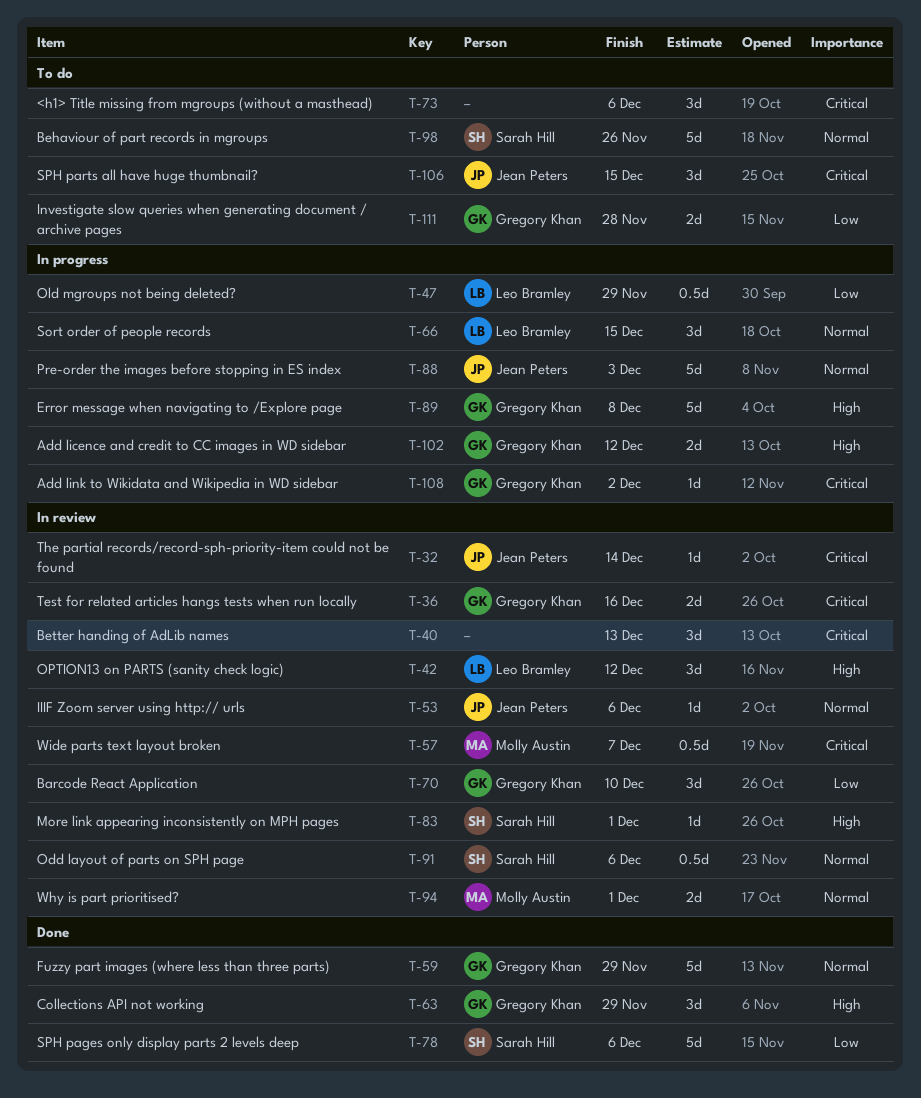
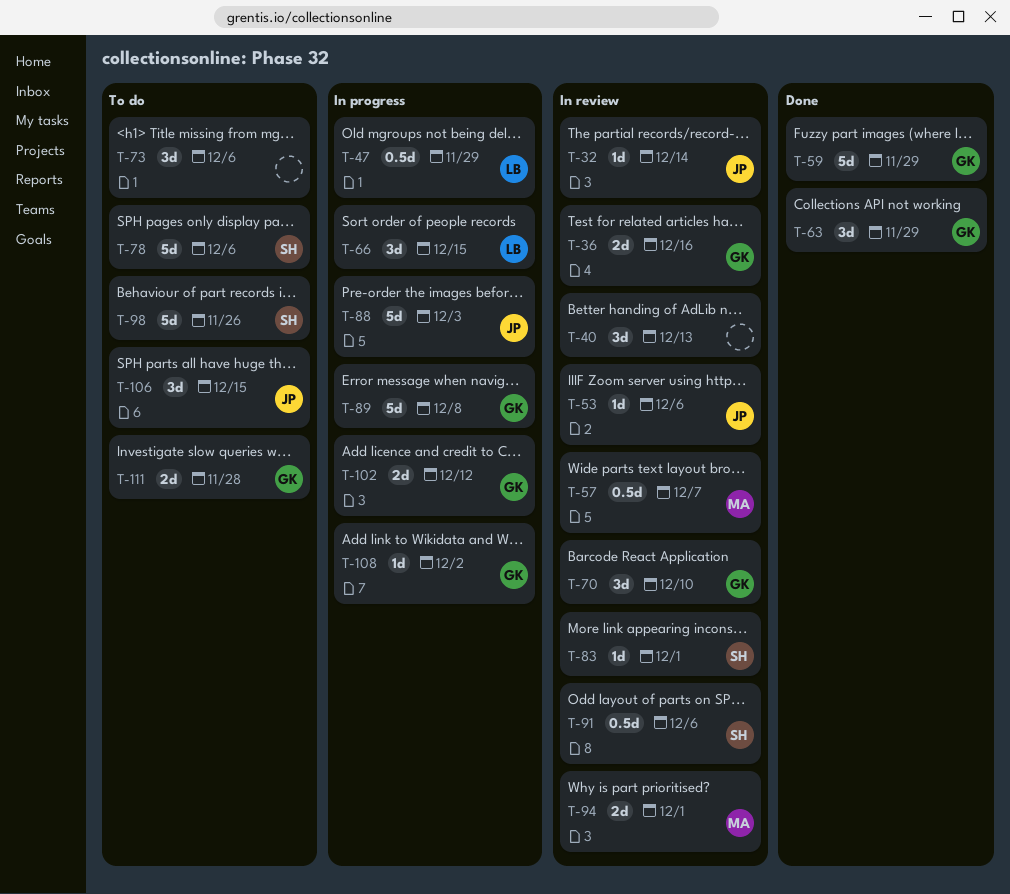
T-42: present -> none
T-78, status: Done -> To do

